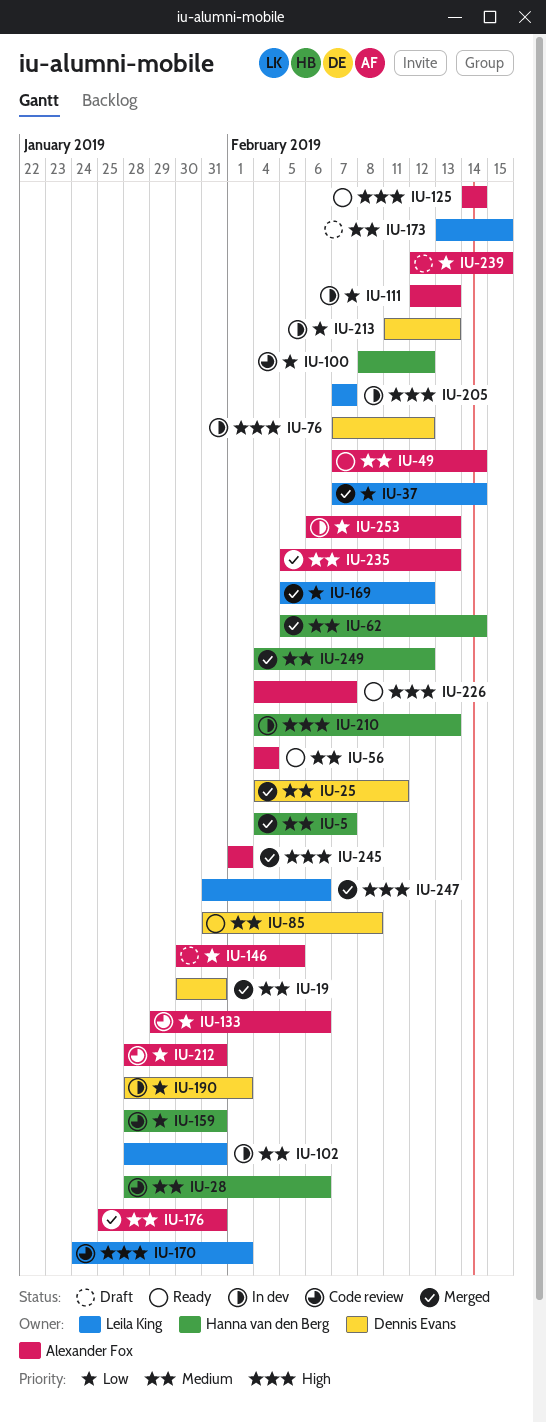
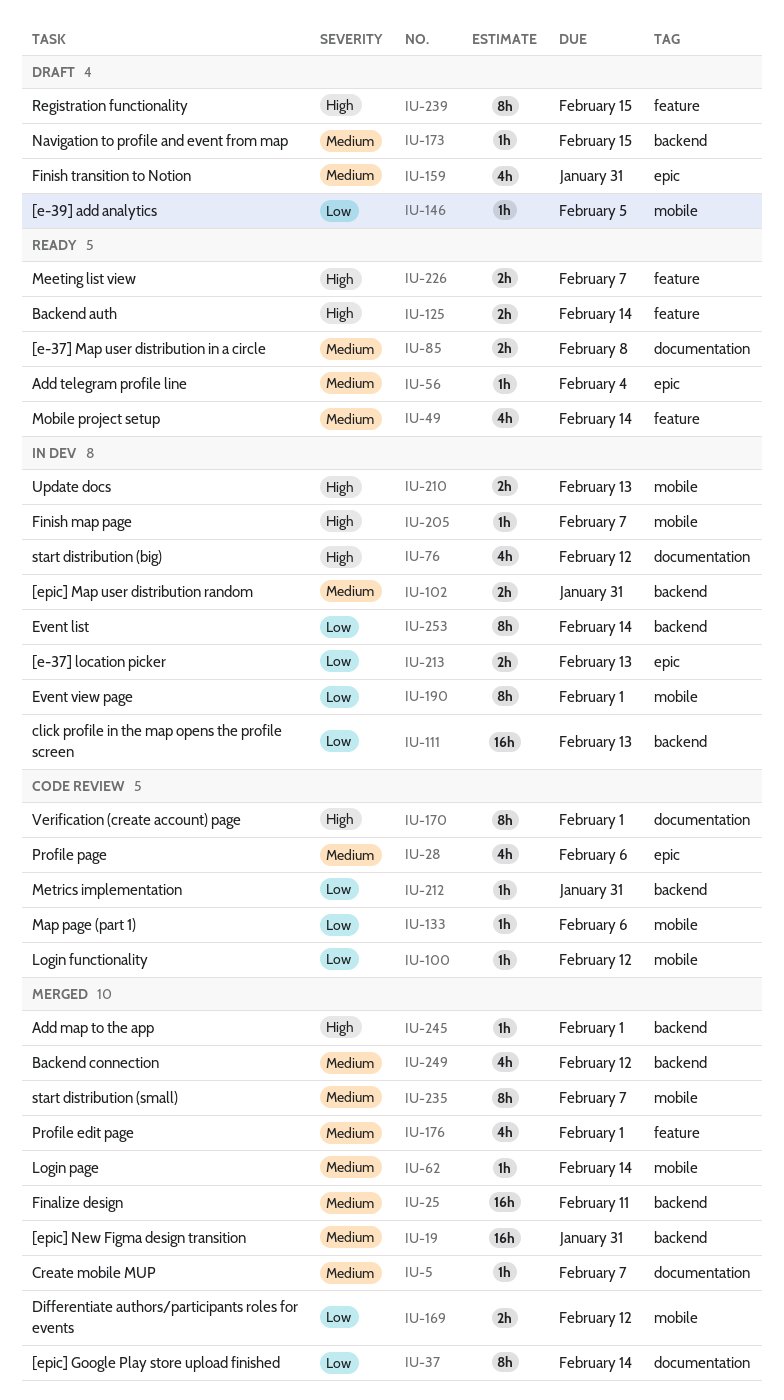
IU-159, status: Code review -> Draft
IU-159, priority: Low -> Medium
IU-176, due: Jan 31 -> Feb 1
IU-235, due: Feb 13 -> Feb 7
IU-239, priority: Low -> High
IU-247: present -> none
IU-253, due: Feb 13 -> Feb 14

